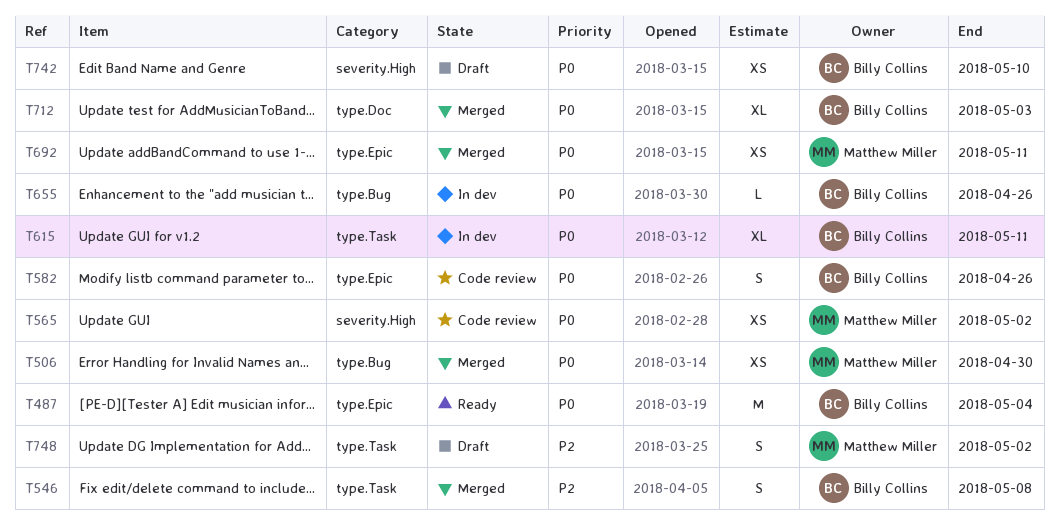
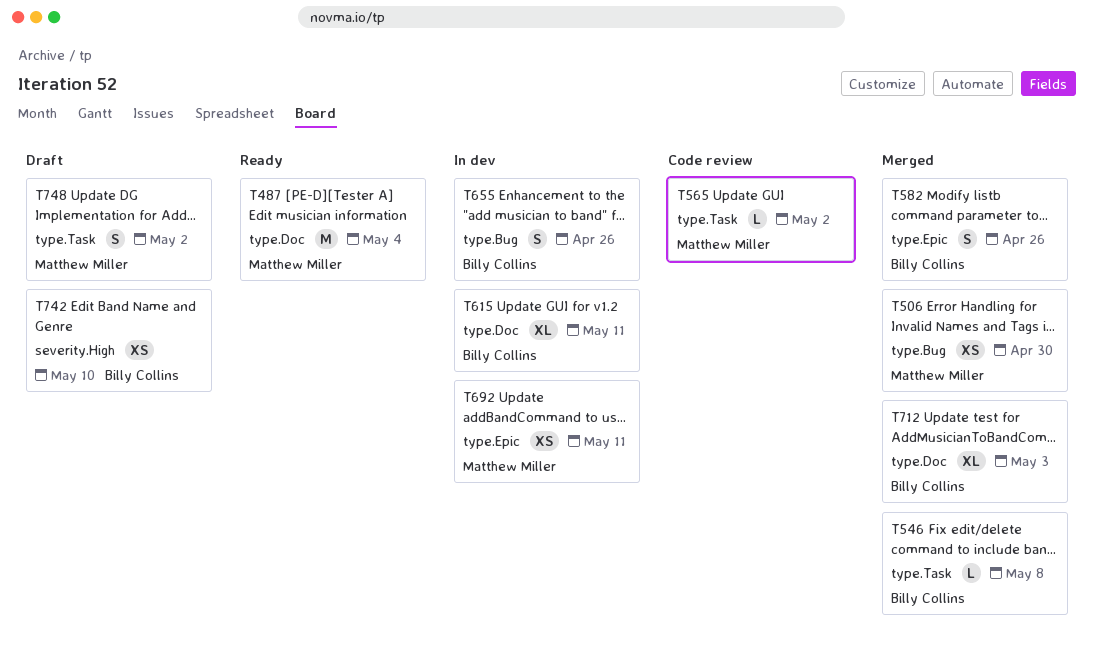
T487, owner: Billy Collins -> Matthew Miller
T487, label: type.Epic -> type.Doc
T546, estimate: S -> L
T565, label: severity.High -> type.Task
T565, estimate: XS -> L
T582, status: Code review -> Merged
T615, label: type.Task -> type.Doc
T655, estimate: L -> S
T692, status: Merged -> In dev

